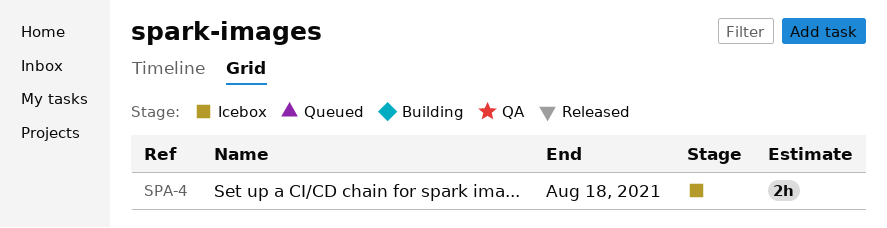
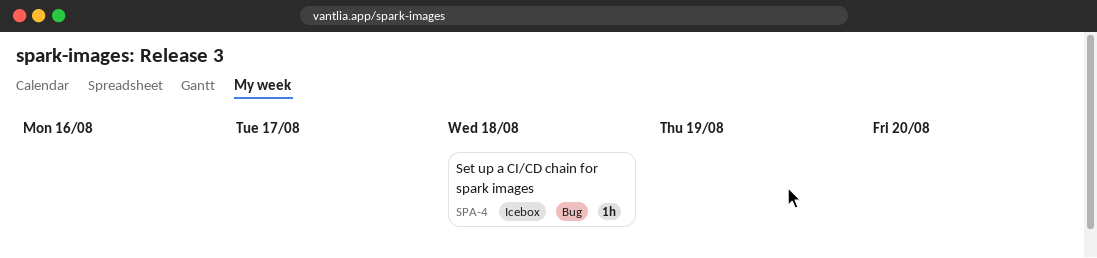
SPA-4, estimate: 2h -> 1h

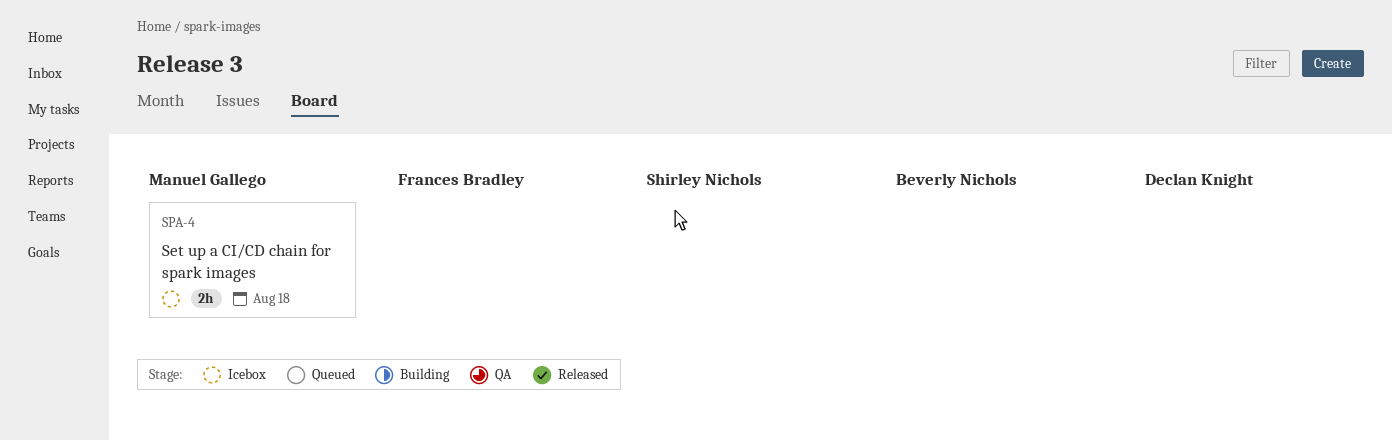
SPA-4, estimate: 1h -> 2h

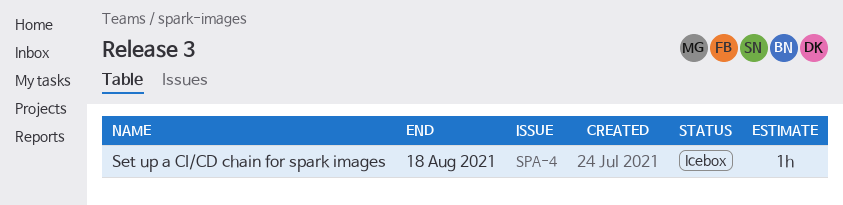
SPA-4, estimate: 2h -> 1h

